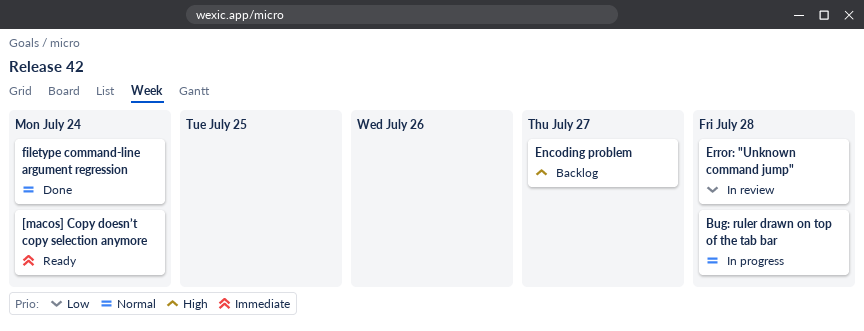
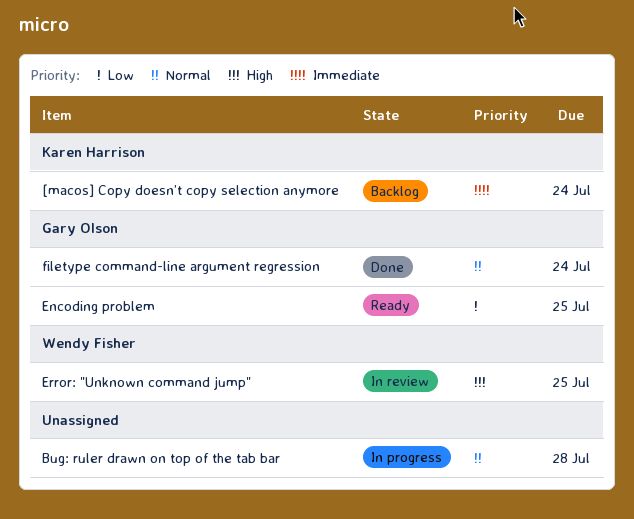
[macos] Copy doesn’t copy selection anymore, status: Ready -> Backlog
Encoding problem, status: Backlog -> Ready
Encoding problem, priority: High -> Low
Encoding problem, due: Jul 27 -> Jul 25
Error: "Unknown command jump", priority: Low -> High
Error: "Unknown command jump", due: Jul 28 -> Jul 25

